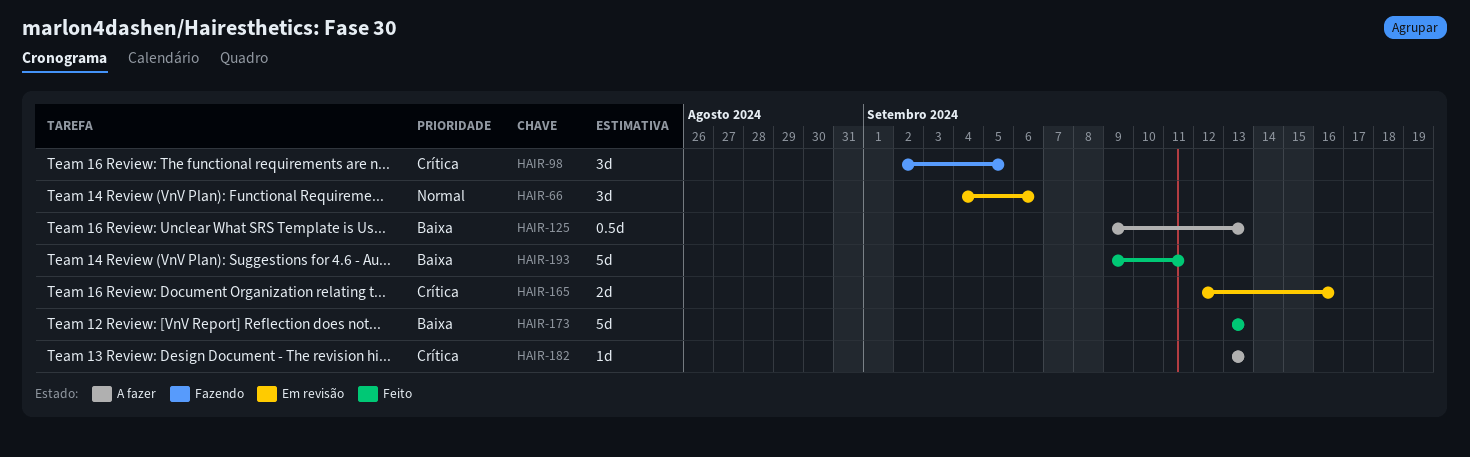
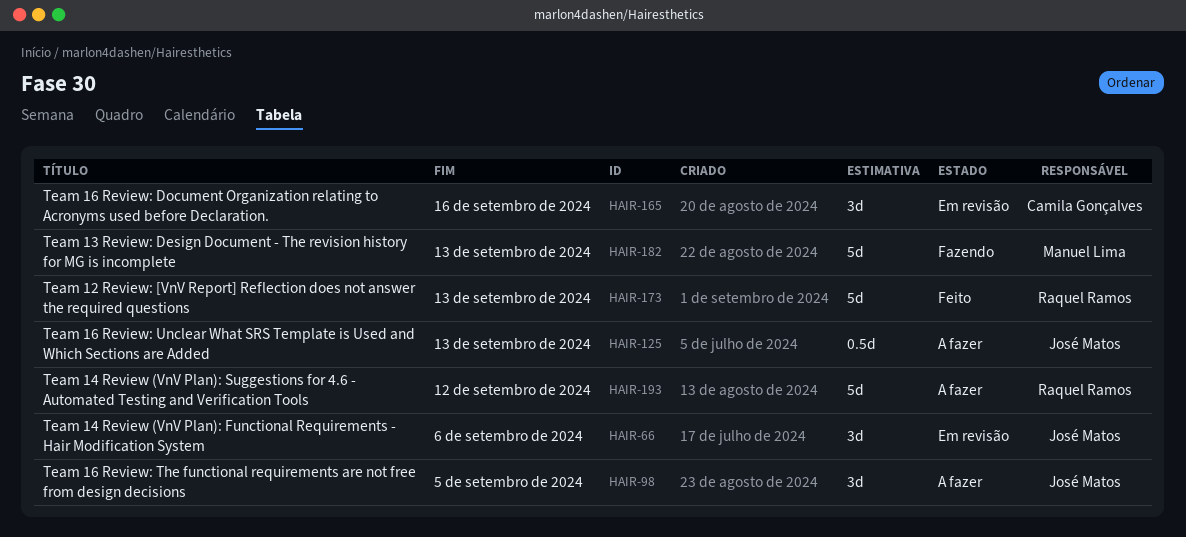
HAIR-98, status: Fazendo -> A fazer
HAIR-165, estimate: 2d -> 3d
HAIR-182, status: A fazer -> Fazendo
HAIR-182, estimate: 1d -> 5d
HAIR-193, status: Feito -> A fazer
HAIR-193, due: Sep 11 -> Sep 12

